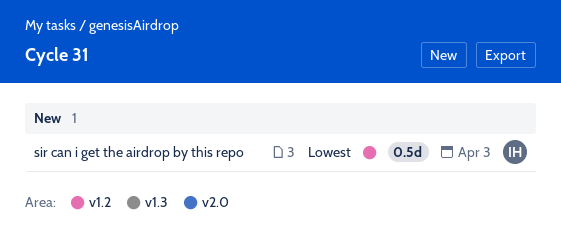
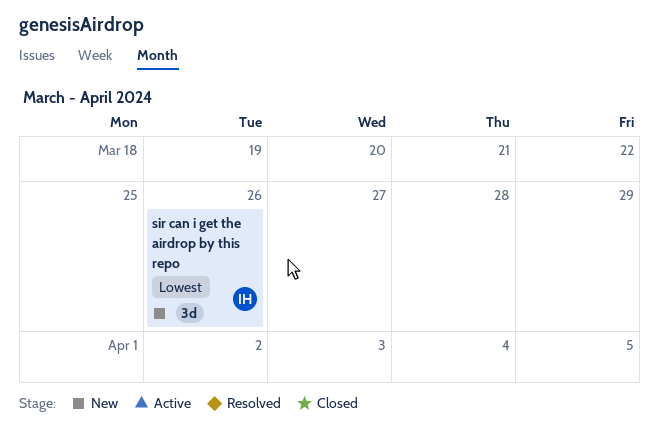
sir can i get the airdrop by this repo, estimate: 0.5d -> 3d
sir can i get the airdrop by this repo, due: Apr 3 -> Mar 26

